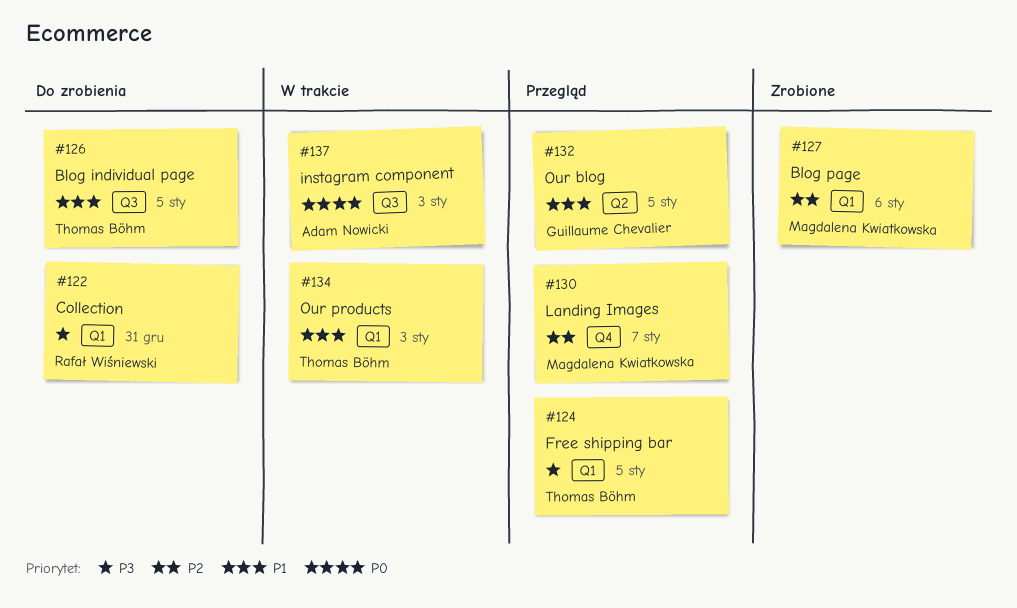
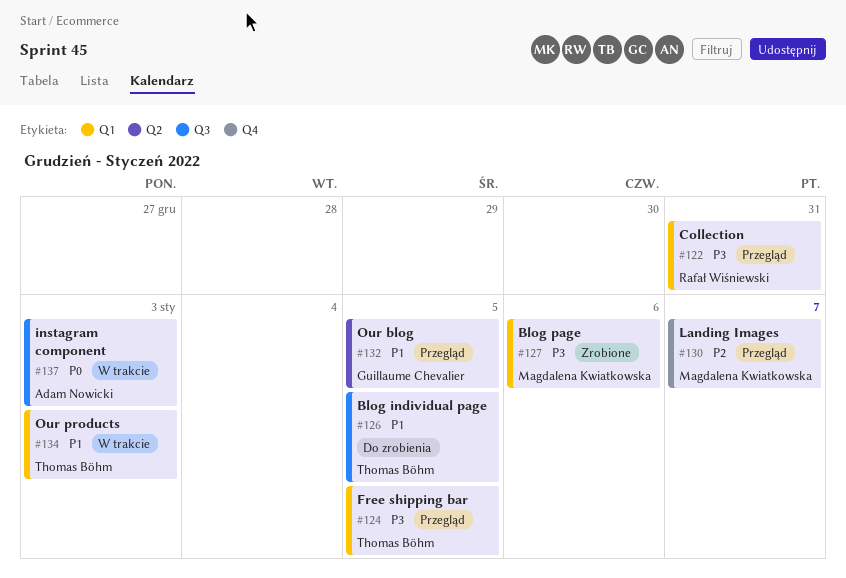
#122, status: Do zrobienia -> Przegląd
#127, priority: P2 -> P3

